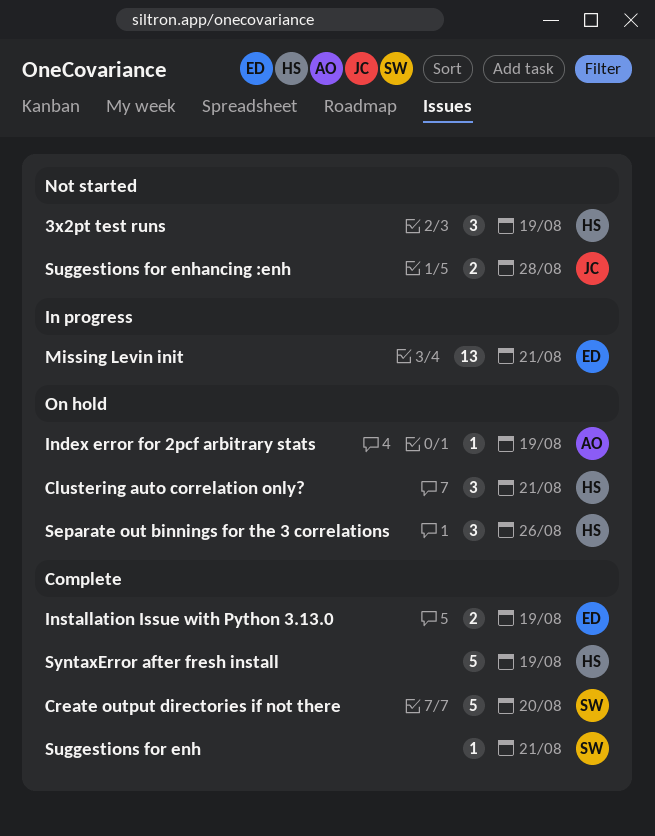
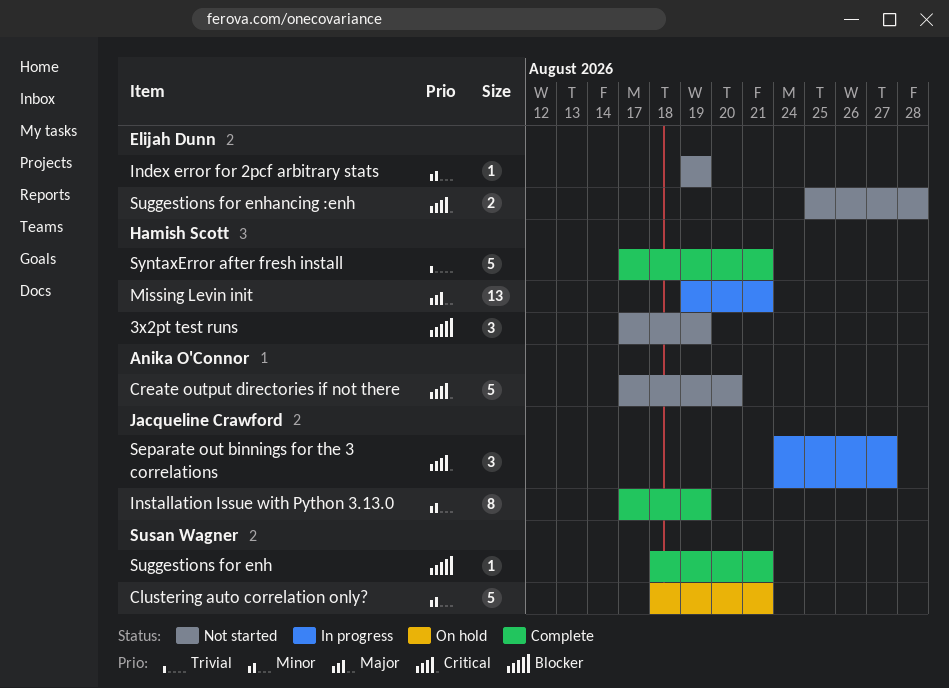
Clustering auto correlation only?, owner: Hamish Scott -> Susan Wagner
Clustering auto correlation only?, estimate: 3 -> 5
Create output directories if not there, status: Complete -> Not started
Create output directories if not there, owner: Susan Wagner -> Anika O'Connor
Index error for 2pcf arbitrary stats, status: On hold -> Not started
Index error for 2pcf arbitrary stats, owner: Anika O'Connor -> Elijah Dunn
Installation Issue with Python 3.13.0, owner: Elijah Dunn -> Jacqueline Crawford
Installation Issue with Python 3.13.0, estimate: 2 -> 8
Missing Levin init, owner: Elijah Dunn -> Hamish Scott
Separate out binnings for the 3 correlations, status: On hold -> In progress
Separate out binnings for the 3 correlations, owner: Hamish Scott -> Jacqueline Crawford
Separate out binnings for the 3 correlations, due: Aug 26 -> Aug 27
Suggestions for enhancing :enh, owner: Jacqueline Crawford -> Elijah Dunn
SyntaxError after fresh install, due: Aug 19 -> Aug 21

